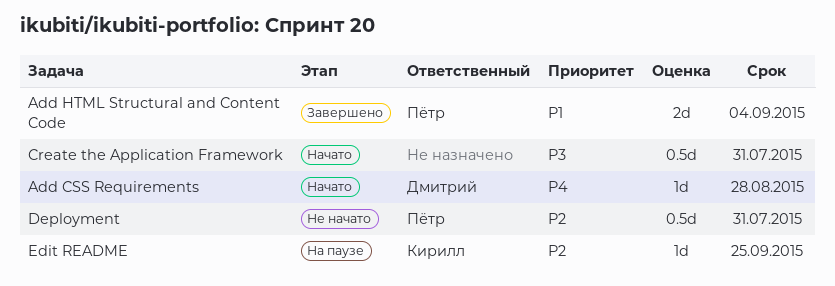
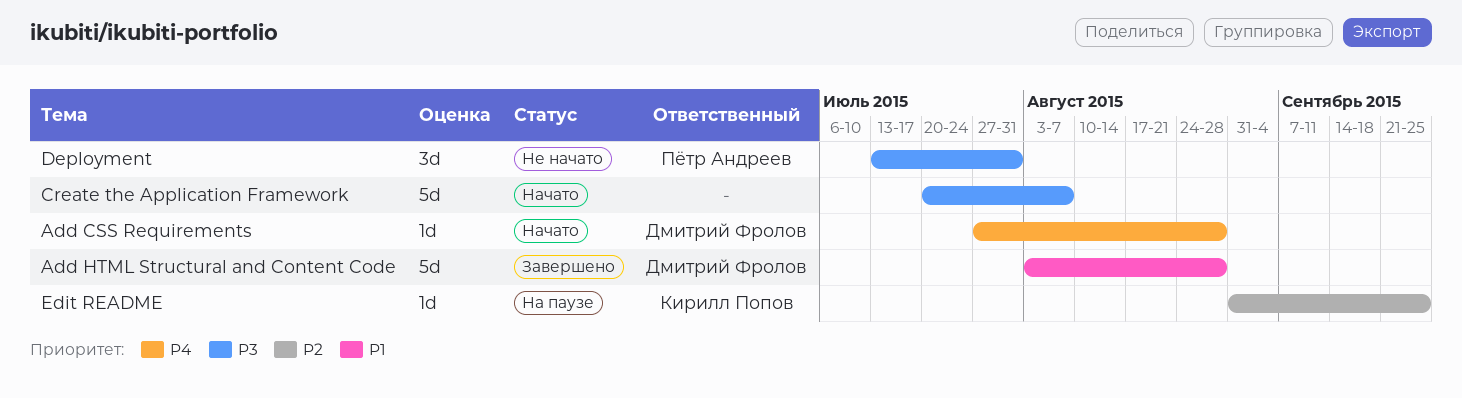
Add HTML Structural and Content Code, owner: Пётр Андреев -> Дмитрий Фролов
Add HTML Structural and Content Code, estimate: 2d -> 5d
Add HTML Structural and Content Code, due: Sep 4 -> Aug 28
Create the Application Framework, estimate: 0.5d -> 5d
Create the Application Framework, due: Jul 31 -> Aug 7
Deployment, priority: P2 -> P3
Deployment, estimate: 0.5d -> 3d

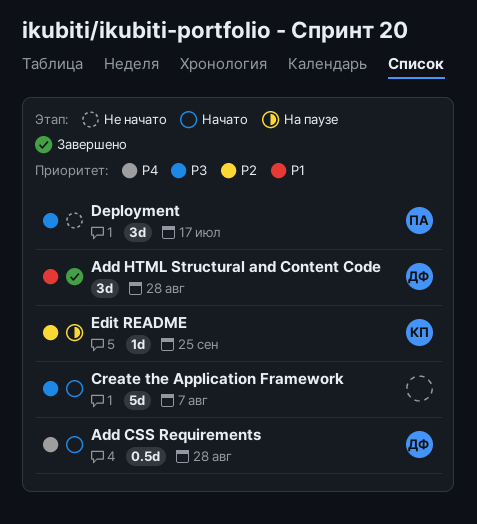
Add CSS Requirements, estimate: 1d -> 0.5d
Add HTML Structural and Content Code, estimate: 5d -> 3d
Deployment, due: Jul 31 -> Jul 17

